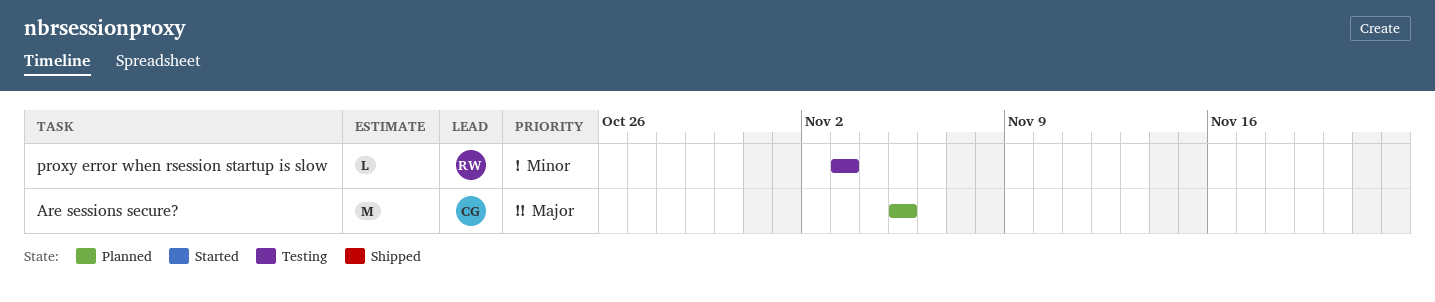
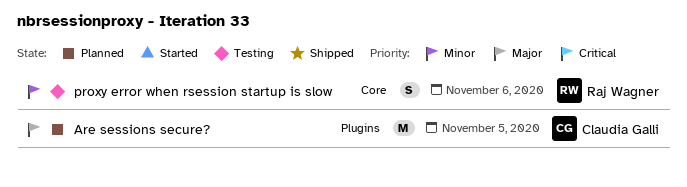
proxy error when rsession startup is slow, estimate: L -> S
proxy error when rsession startup is slow, due: Nov 3 -> Nov 6

